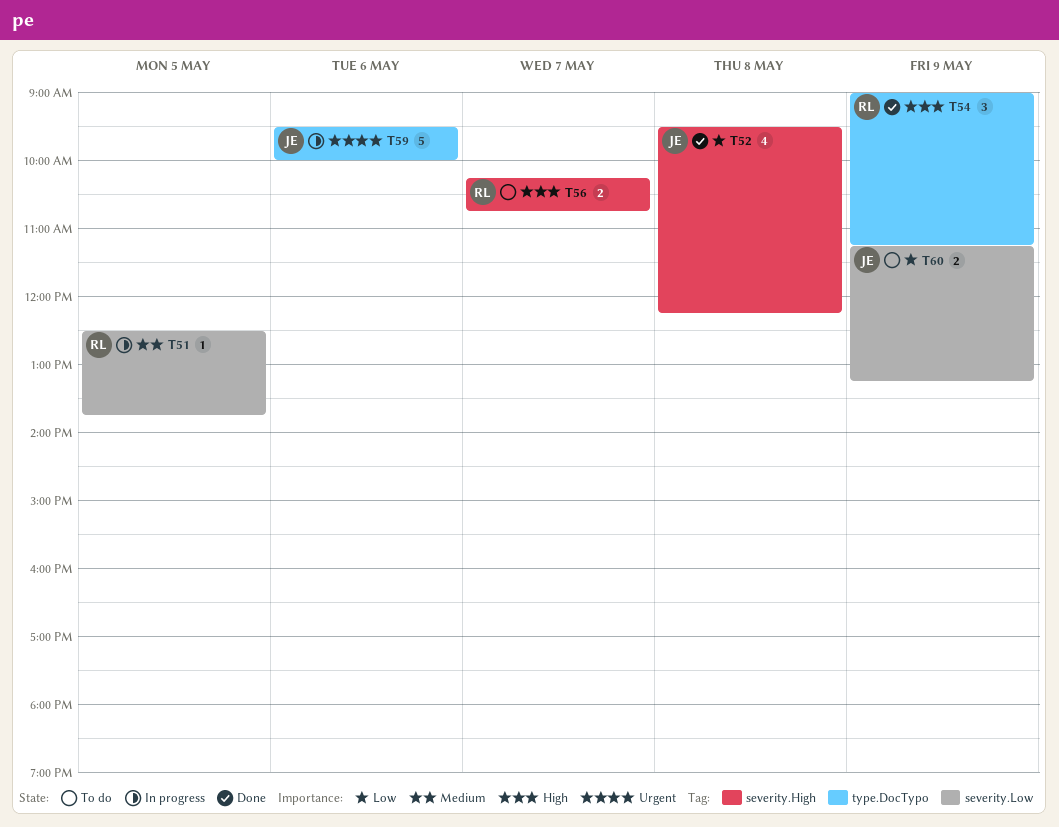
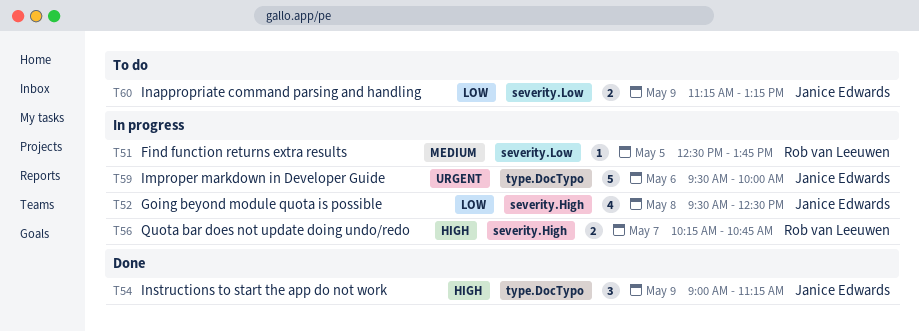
T52, status: Done -> In progress
T52, ends: 12:15 -> 12:30
T54, owner: Rob van Leeuwen -> Janice Edwards
T56, status: To do -> In progress

